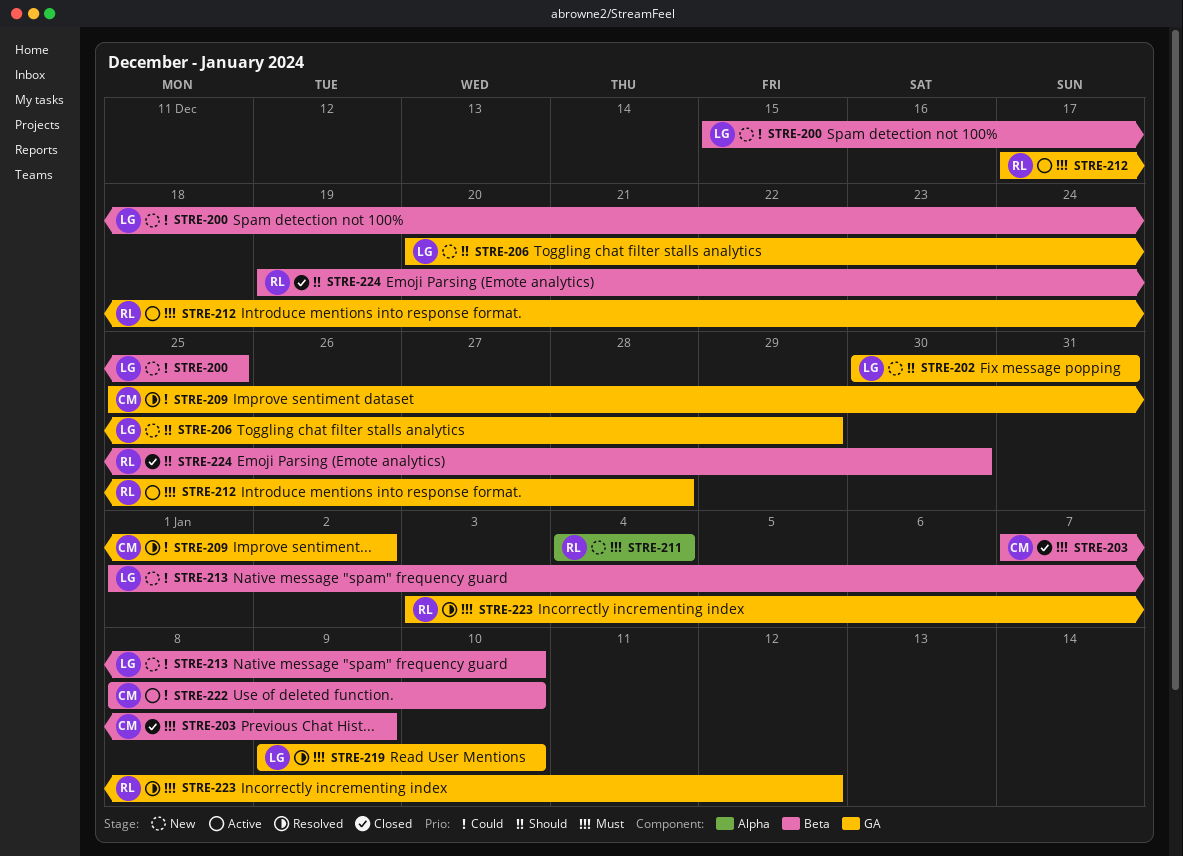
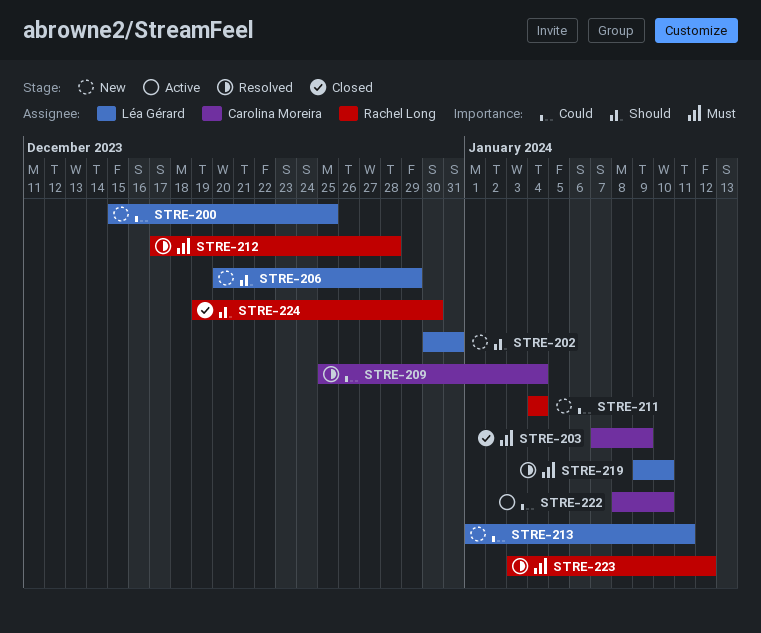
STRE-209, due: Jan 2 -> Jan 4
STRE-211, priority: Must -> Could
STRE-212, status: Active -> Resolved
STRE-213, due: Jan 10 -> Jan 11

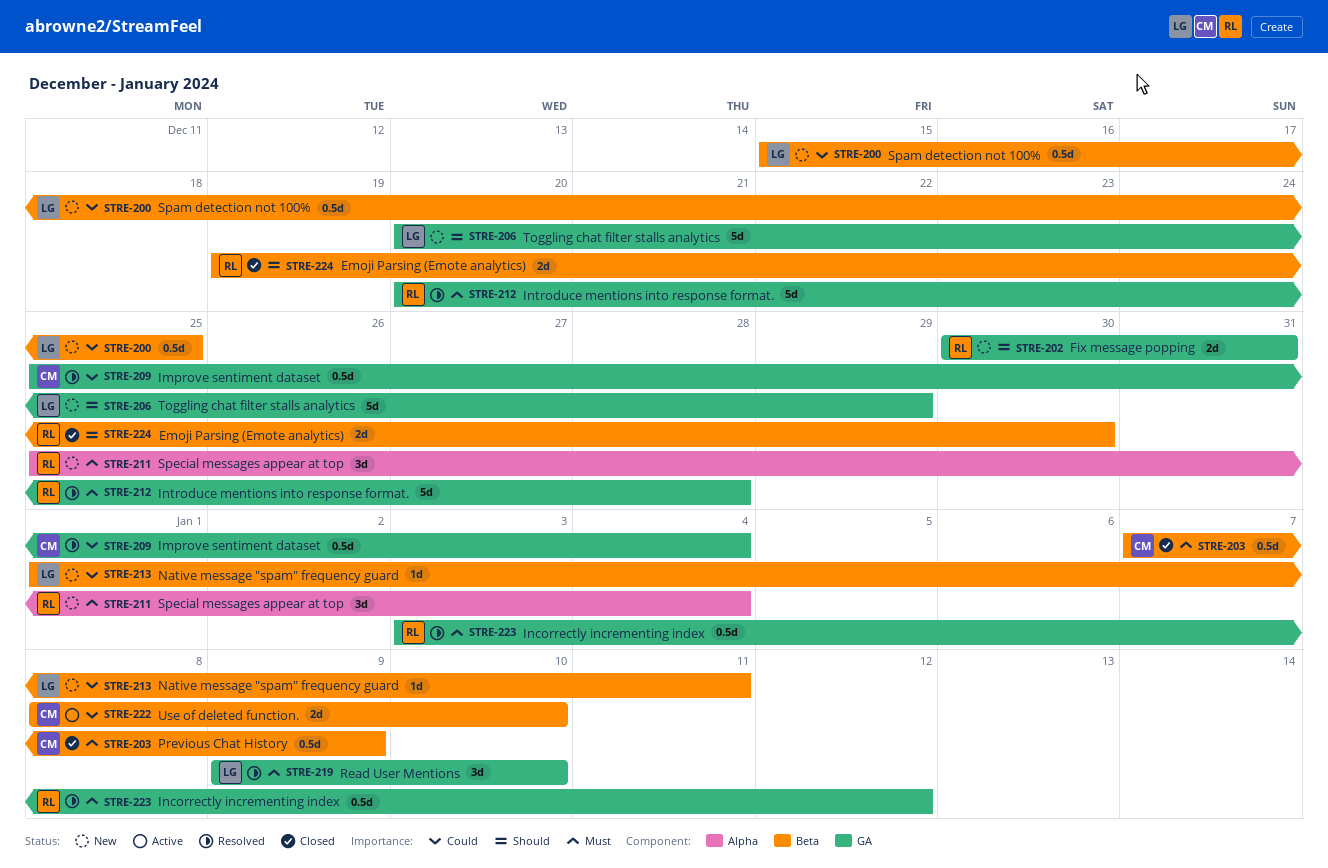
STRE-202, owner: Léa Gérard -> Rachel Long
STRE-211, priority: Could -> Must
STRE-211, start: Jan 4 -> Dec 25
STRE-212, start: Dec 17 -> Dec 20

